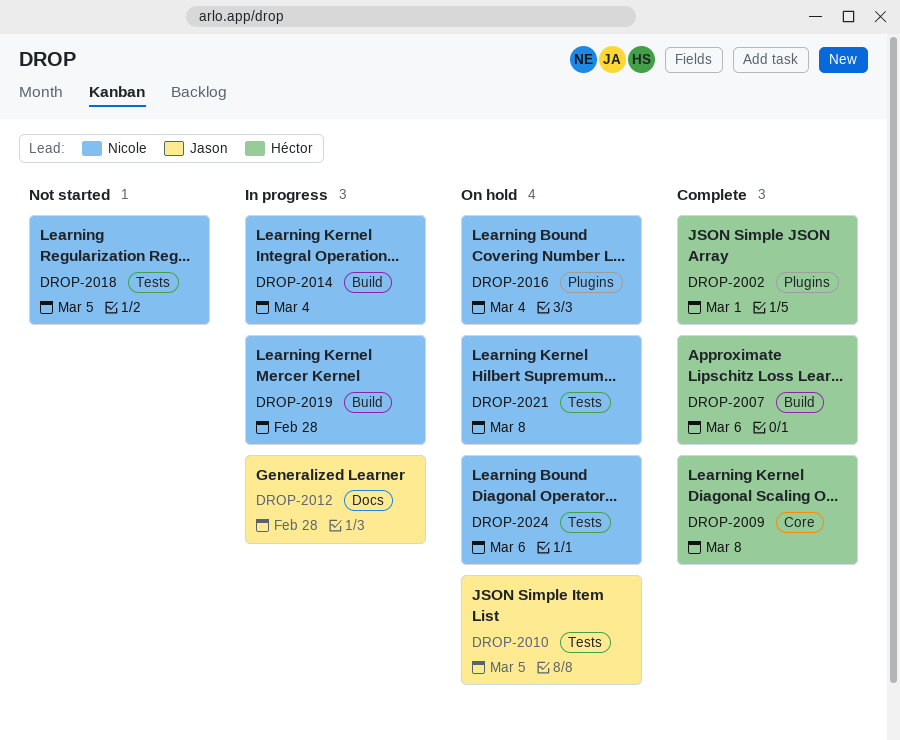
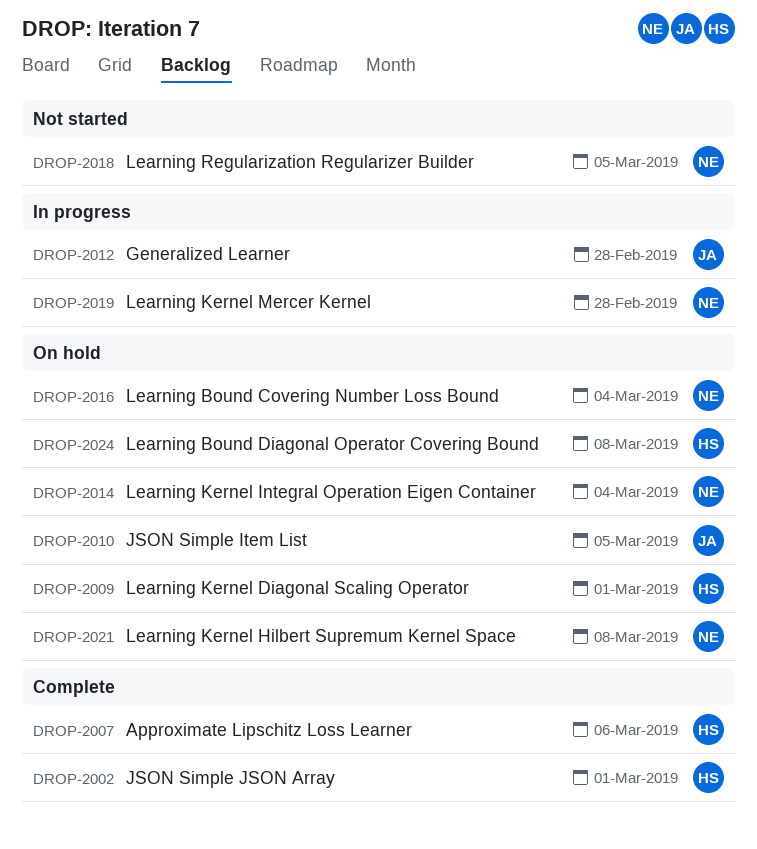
DROP-2009, status: Complete -> On hold
DROP-2009, due: Mar 8 -> Mar 1
DROP-2014, status: In progress -> On hold
DROP-2024, owner: Nicole -> Héctor
DROP-2024, due: Mar 6 -> Mar 8

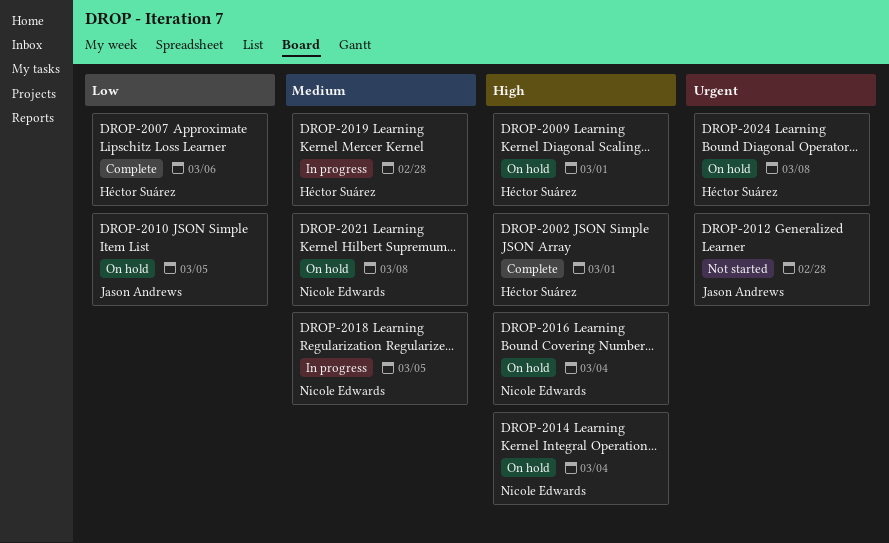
DROP-2012, status: In progress -> Not started
DROP-2018, status: Not started -> In progress
DROP-2019, owner: Nicole Edwards -> Héctor Suárez

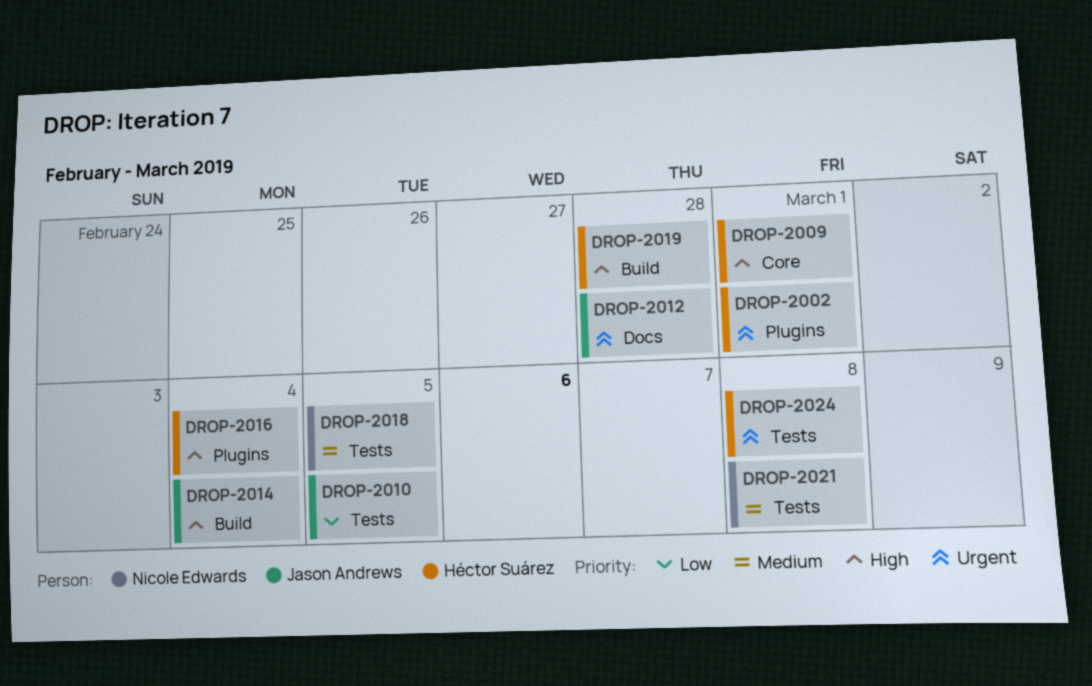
DROP-2002, priority: High -> Urgent
DROP-2007: present -> none
DROP-2014, owner: Nicole Edwards -> Jason Andrews
DROP-2016, owner: Nicole Edwards -> Héctor Suárez
DROP-2019, priority: Medium -> High

